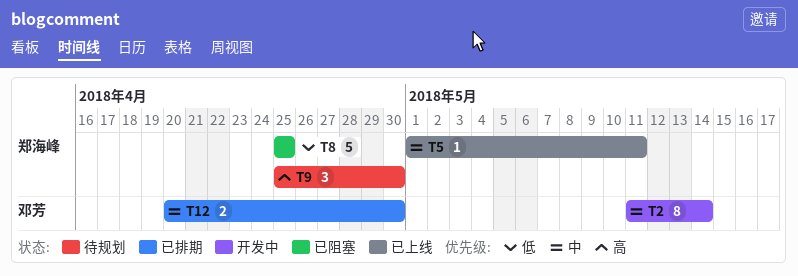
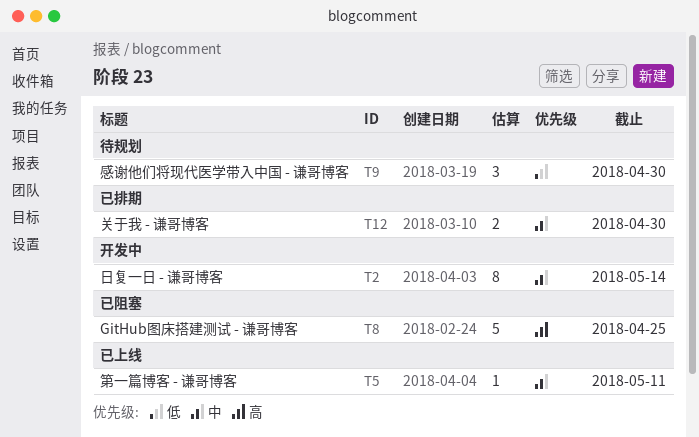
T8, priority: 低 -> 高
T9, priority: 高 -> 低

